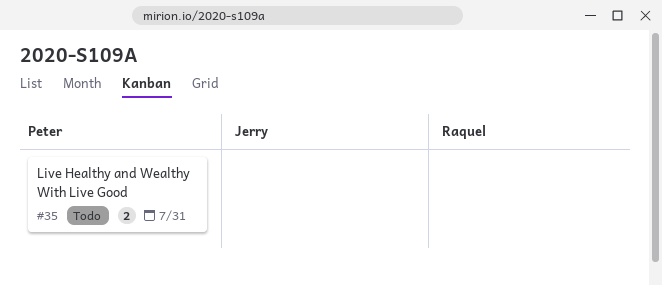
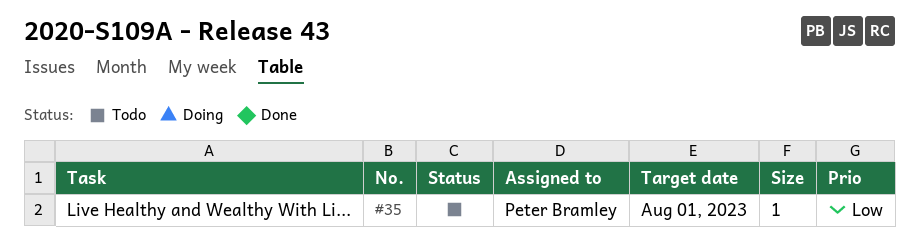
#35, estimate: 2 -> 1
#35, due: Jul 31 -> Aug 1

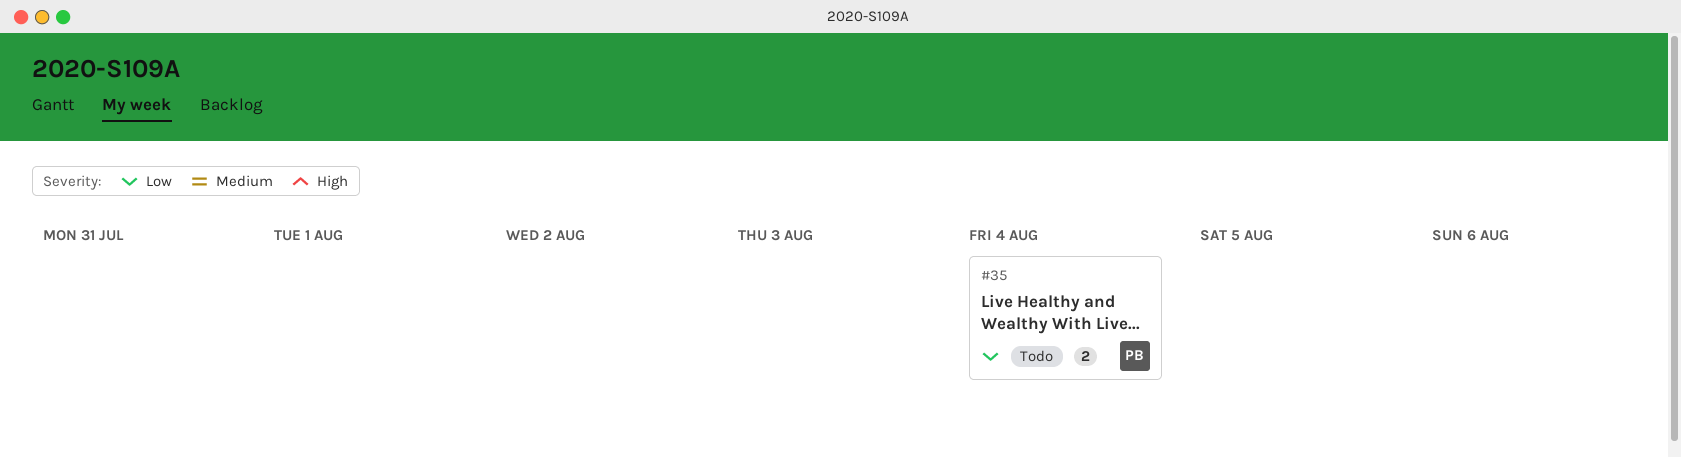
#35, estimate: 1 -> 2
#35, due: Aug 1 -> Aug 4

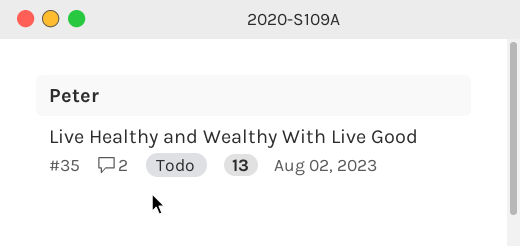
#35, estimate: 2 -> 13
#35, due: Aug 4 -> Aug 2

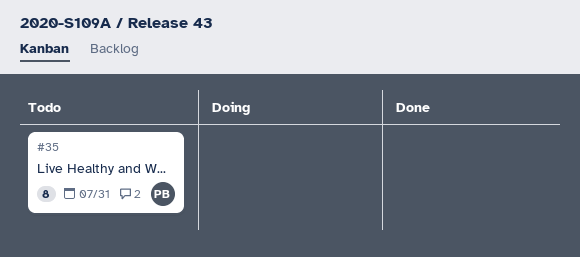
#35, estimate: 13 -> 8
#35, due: Aug 2 -> Jul 31

